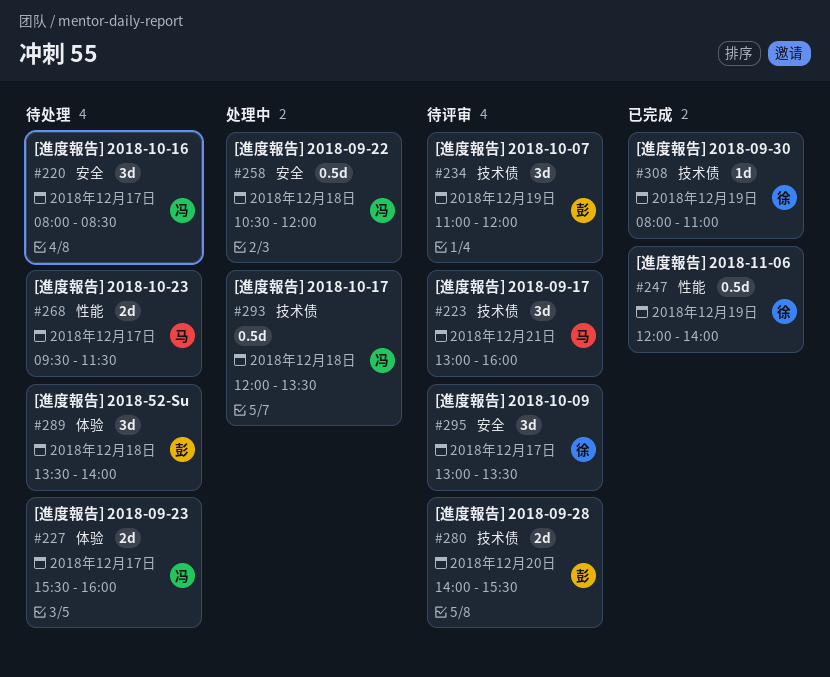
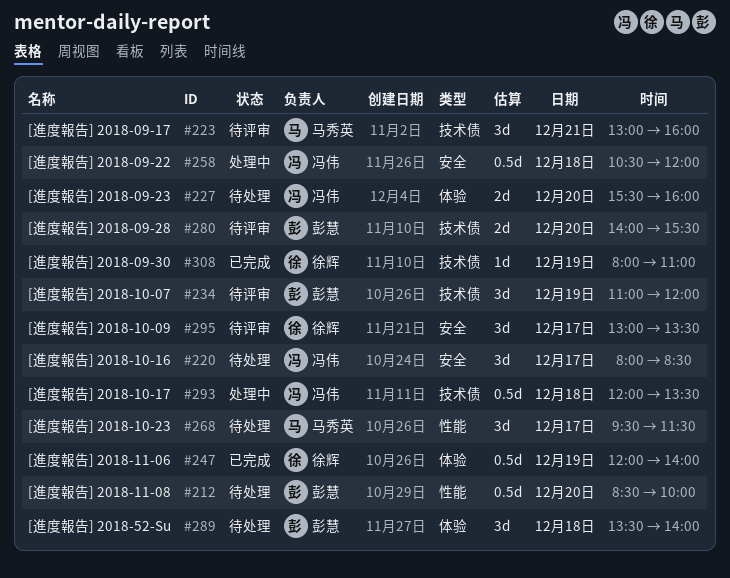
#212: none -> present
#227, day: Dec 17 -> Dec 20
#247, label: 性能 -> 体验
#268, estimate: 2d -> 3d

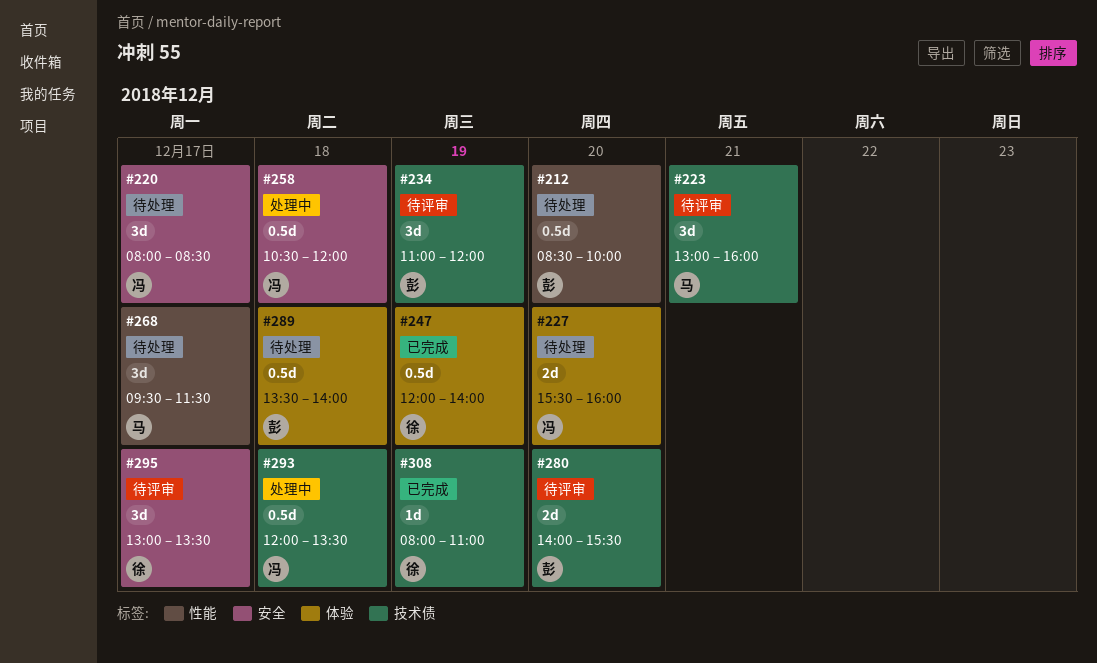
#289, estimate: 3d -> 0.5d

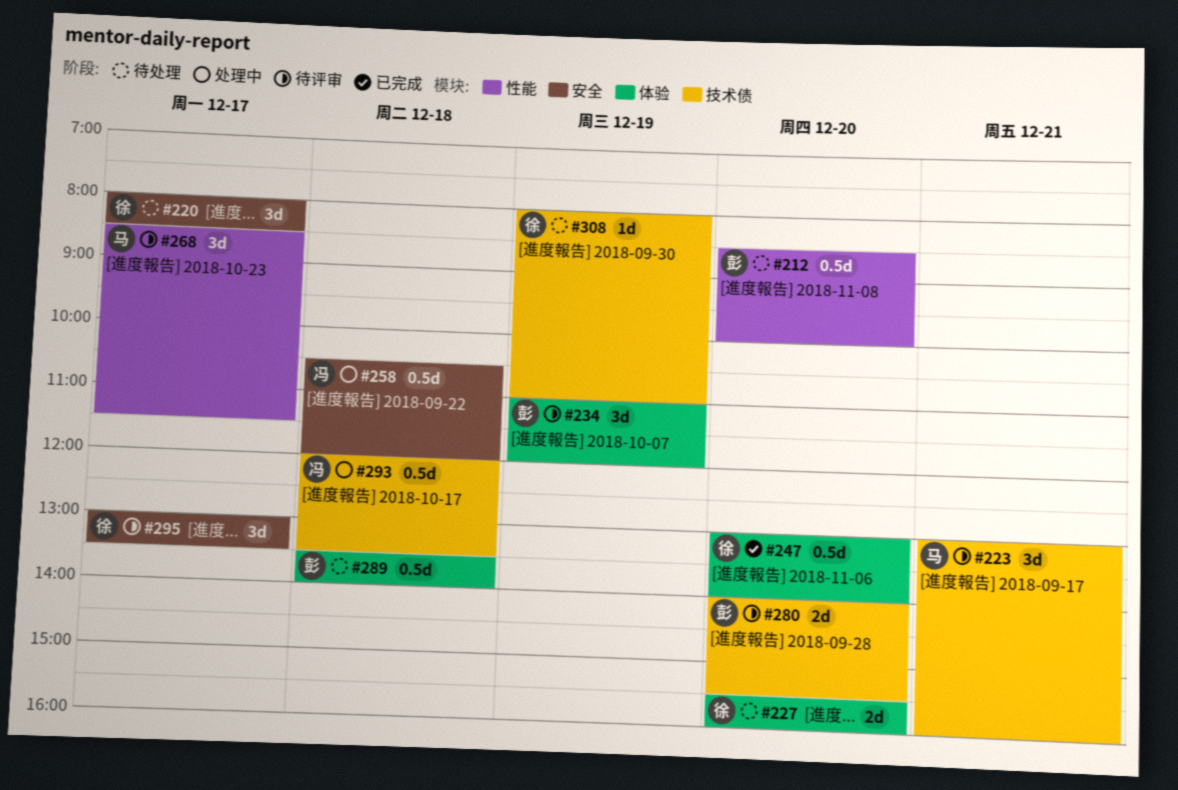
#220, owner: 冯 -> 徐
#227, owner: 冯 -> 徐
#234, label: 技术债 -> 体验
#247, day: Dec 19 -> Dec 20
#247, begins: 12:00 -> 13:00
#268, status: 待处理 -> 待评审
#268, begins: 09:30 -> 08:30
#308, status: 已完成 -> 待处理

